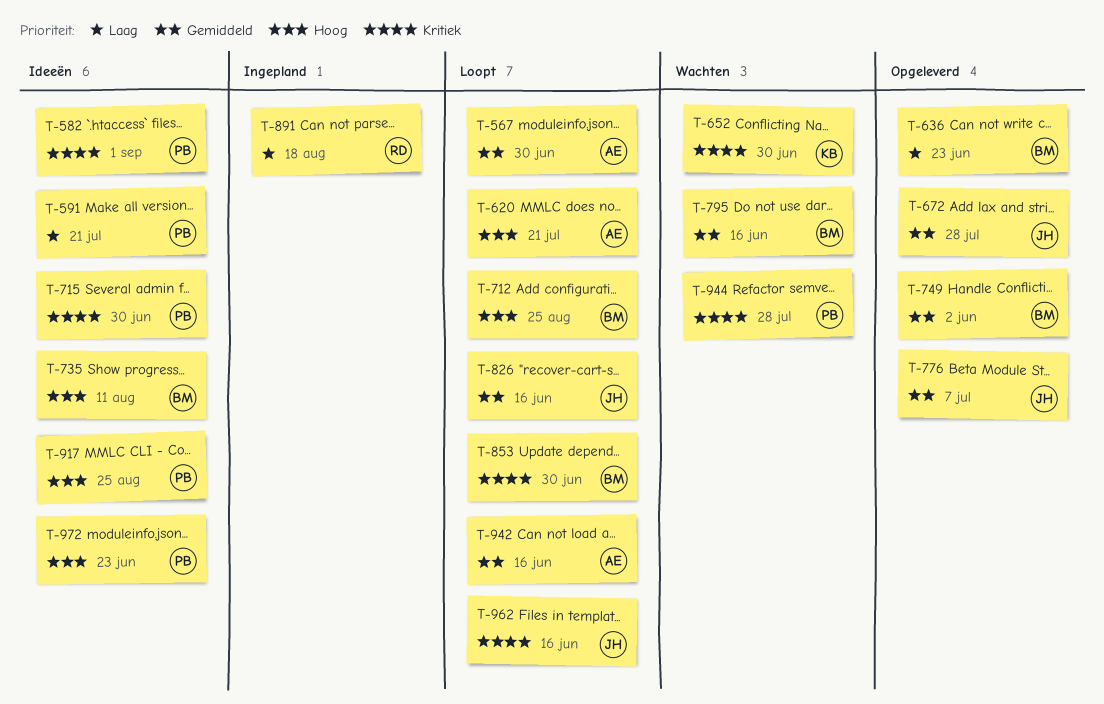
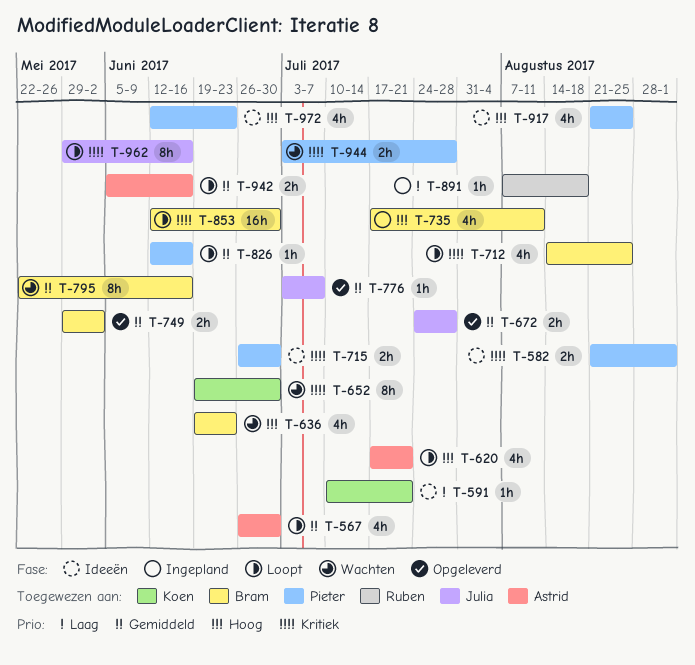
T-591, owner: Pieter -> Koen
T-636, status: Opgeleverd -> Wachten
T-636, priority: Laag -> Hoog
T-712, priority: Hoog -> Kritiek
T-735, status: Ideeën -> Ingepland
T-826, owner: Julia -> Pieter

